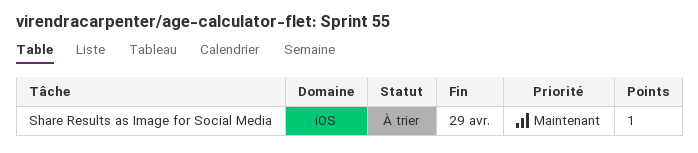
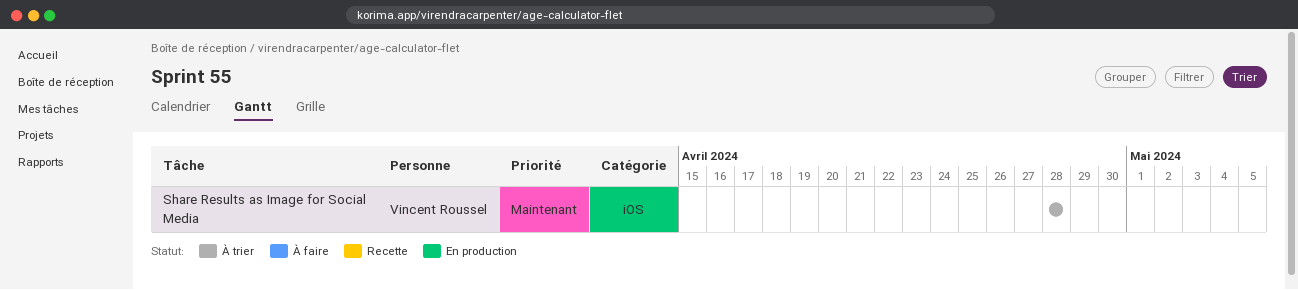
Share Results as Image for Social Media, due: Apr 29 -> Apr 28

